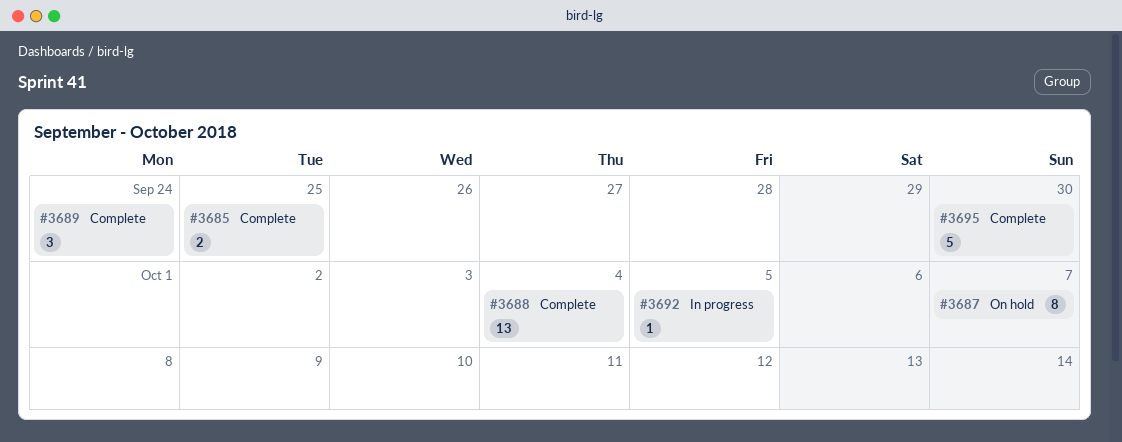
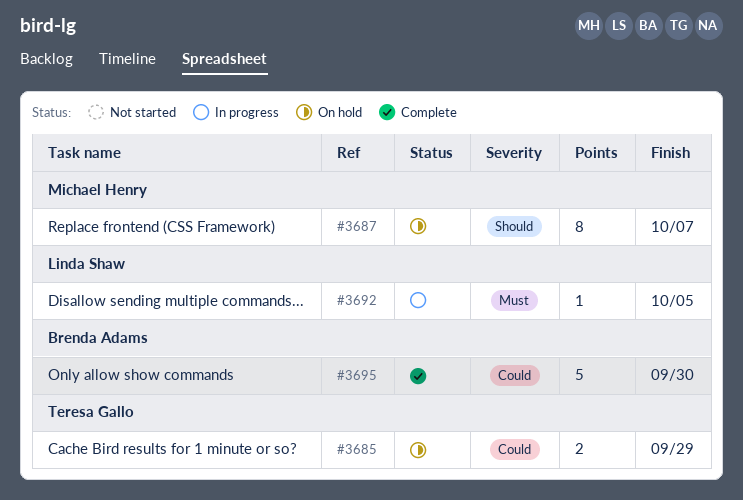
#3685, status: Complete -> On hold
#3685, due: Sep 25 -> Sep 29
#3688: present -> none
#3689: present -> none

